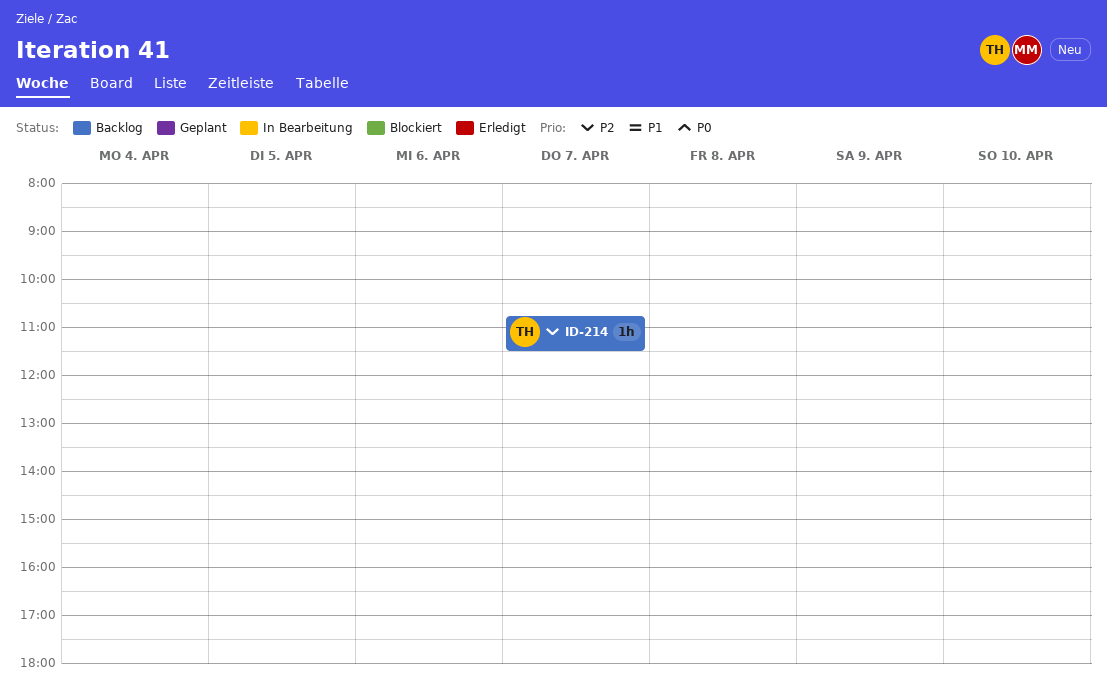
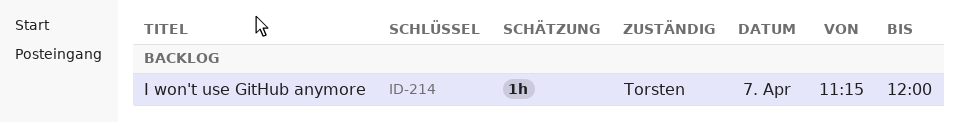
ID-214, begins: 10:45 -> 11:15
ID-214, ends: 11:30 -> 12:00

